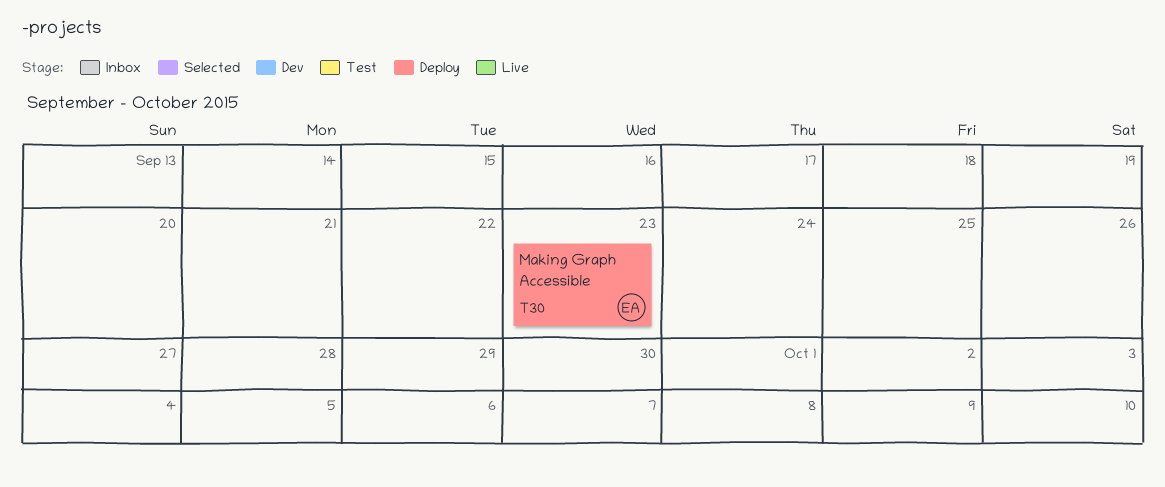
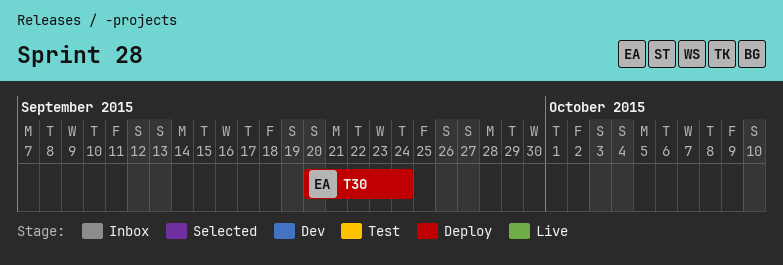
T30, due: Sep 23 -> Sep 24

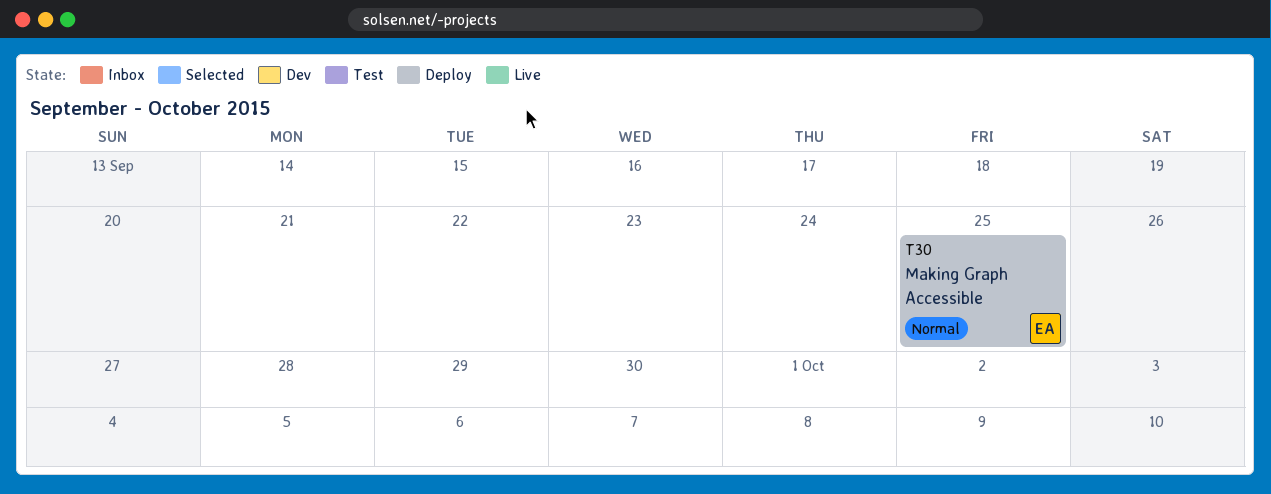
T30, due: Sep 24 -> Sep 25

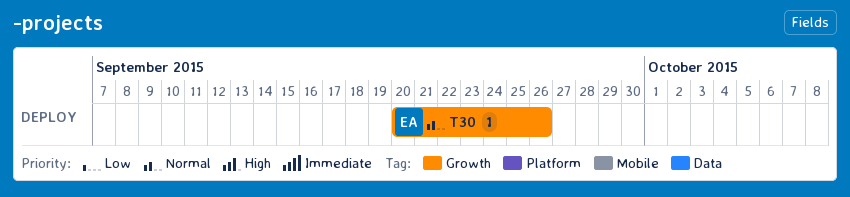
T30, due: Sep 25 -> Sep 26

